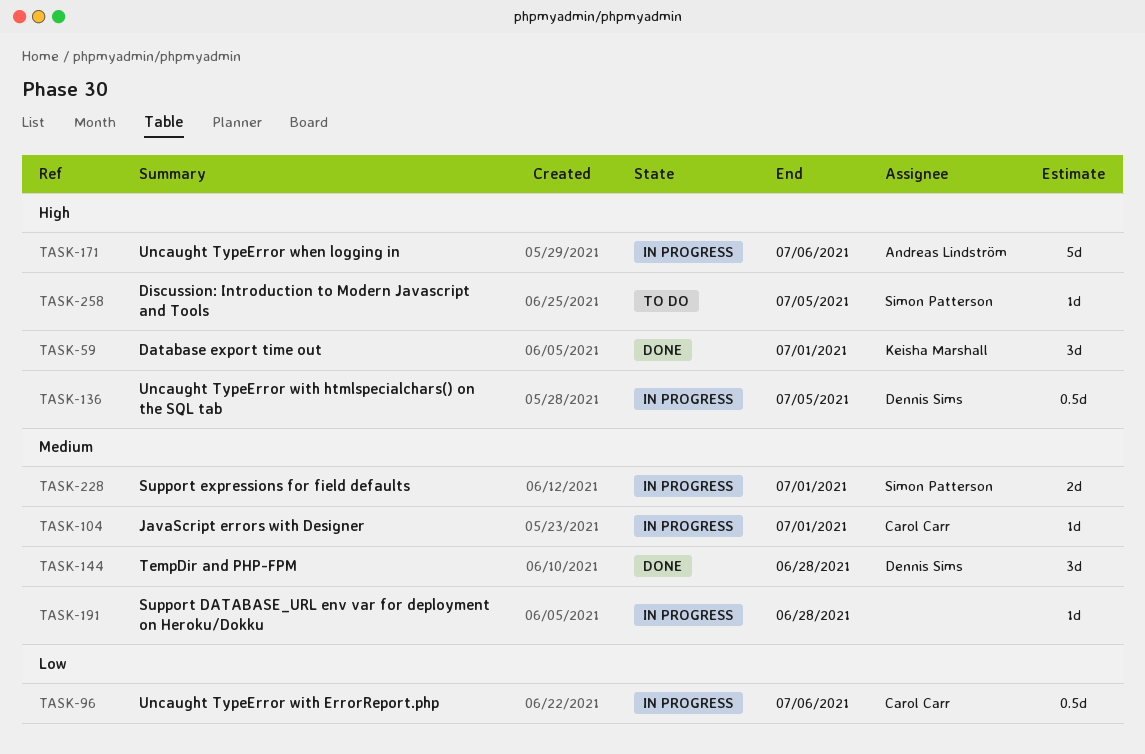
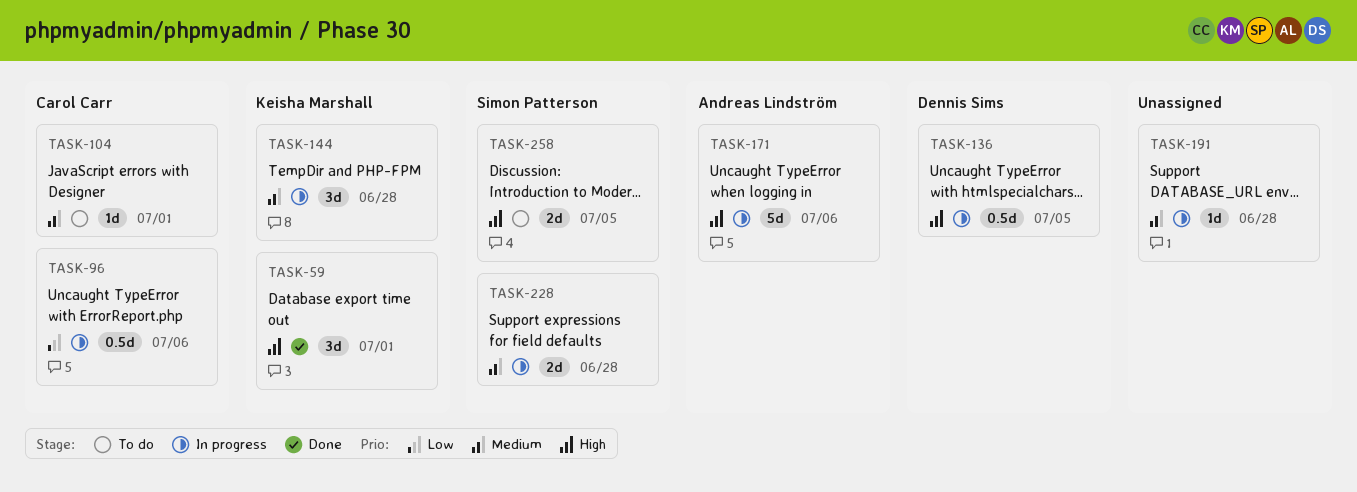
TASK-104, status: In progress -> To do
TASK-144, status: Done -> In progress
TASK-144, owner: Dennis Sims -> Keisha Marshall
TASK-228, due: Jul 1 -> Jun 28
TASK-258, estimate: 1d -> 2d

